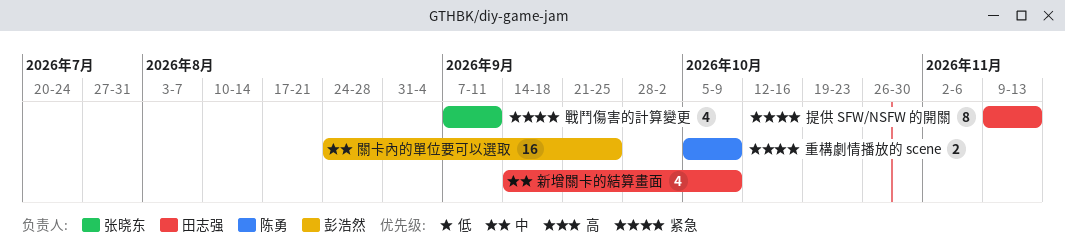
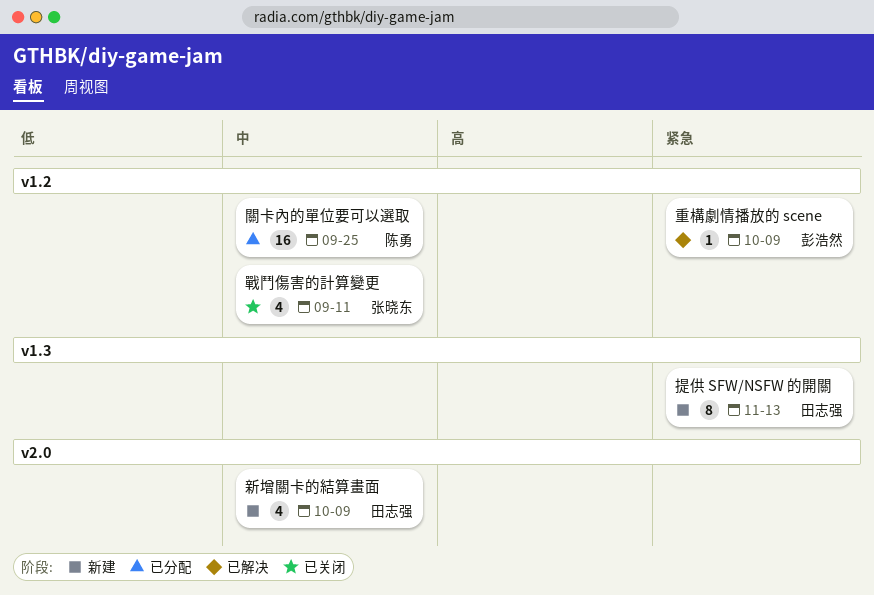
戰鬥傷害的計算變更, priority: 紧急 -> 中
重構劇情播放的 scene, owner: 陈勇 -> 彭浩然
重構劇情播放的 scene, estimate: 2 -> 1
關卡內的單位要可以選取, owner: 彭浩然 -> 陈勇

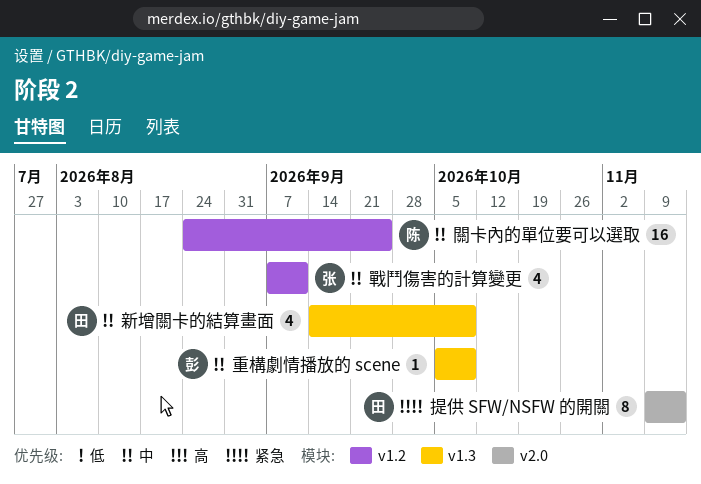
提供 SFW/NSFW 的開關, label: v1.3 -> v2.0
新增關卡的結算畫面, label: v2.0 -> v1.3
重構劇情播放的 scene, priority: 紧急 -> 中
重構劇情播放的 scene, label: v1.2 -> v1.3

